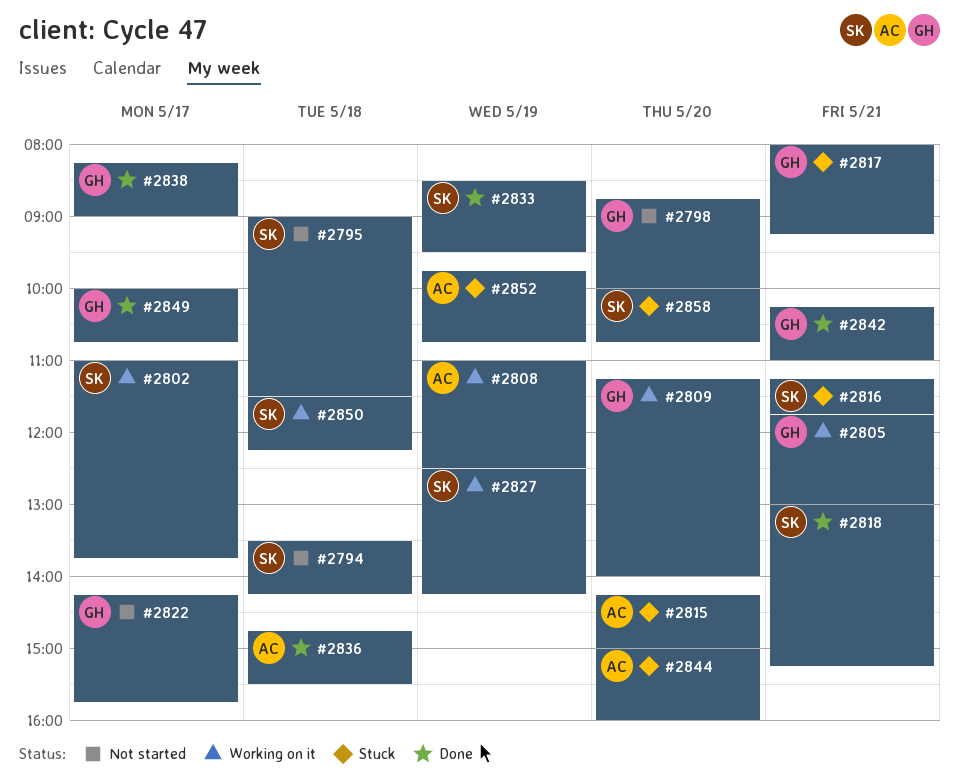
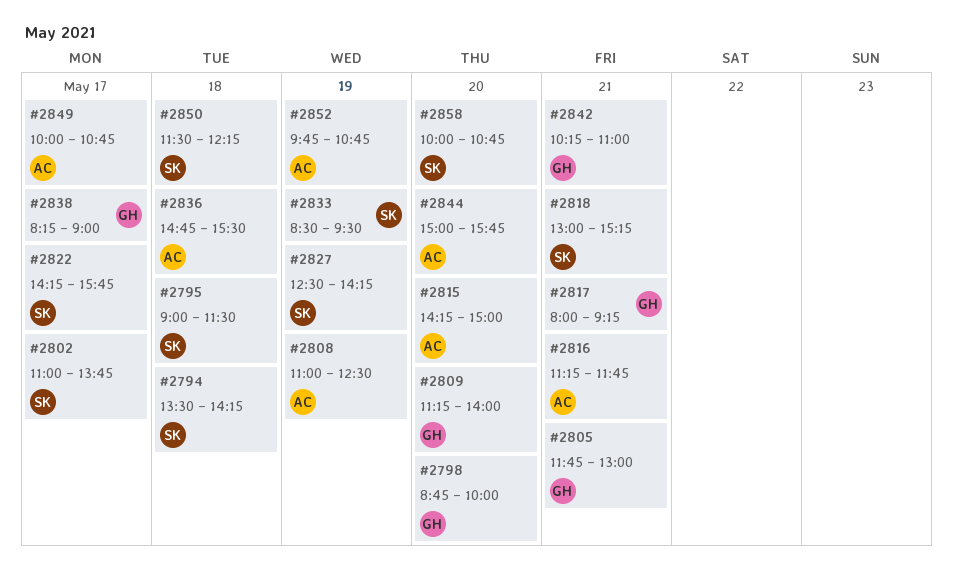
#2816, owner: SK -> AC
#2822, owner: GH -> SK
#2844, ends: 16:00 -> 15:45
#2849, owner: GH -> AC

